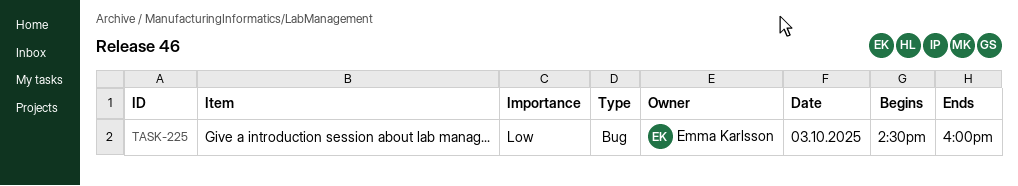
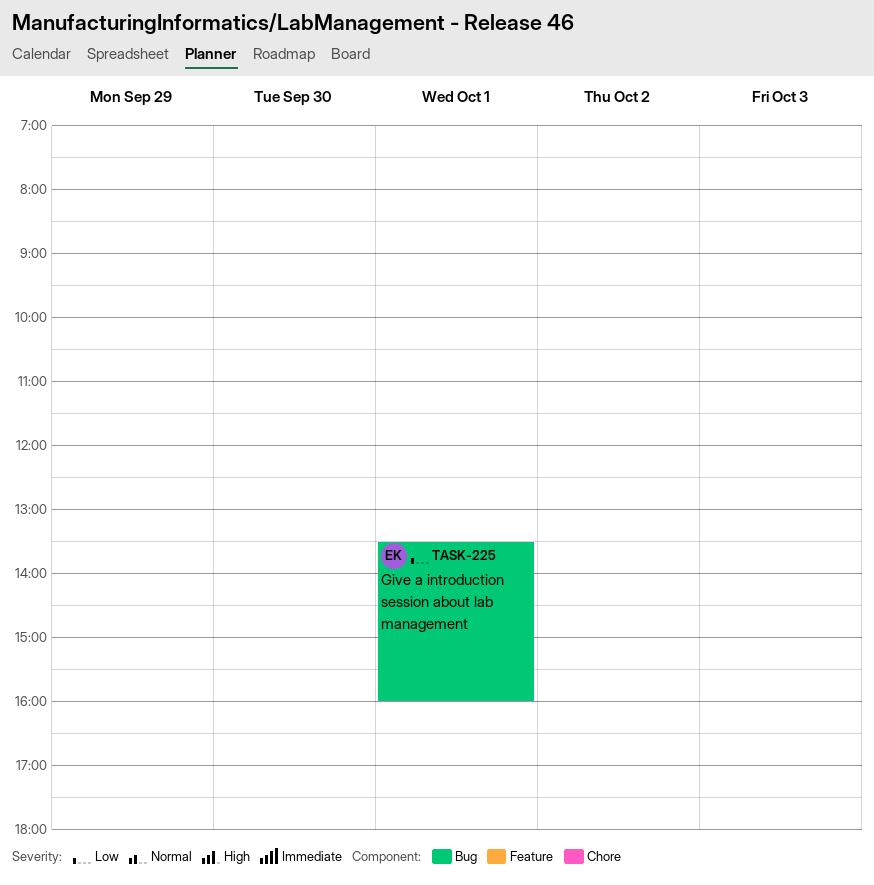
TASK-225, day: Oct 3 -> Oct 1
TASK-225, begins: 14:30 -> 13:30

